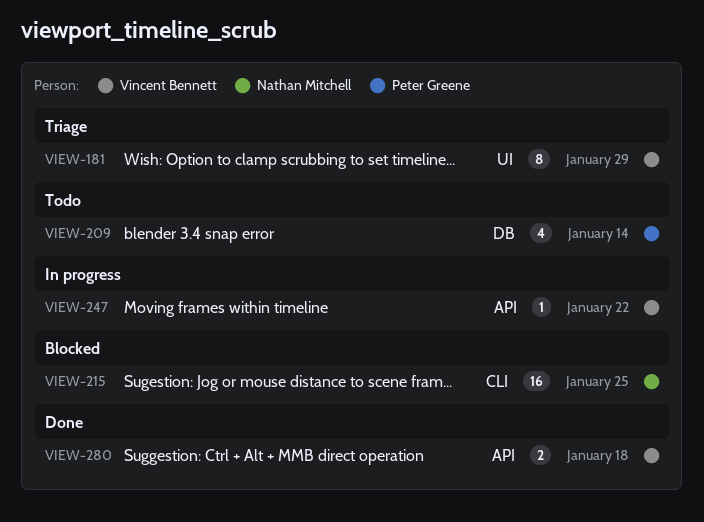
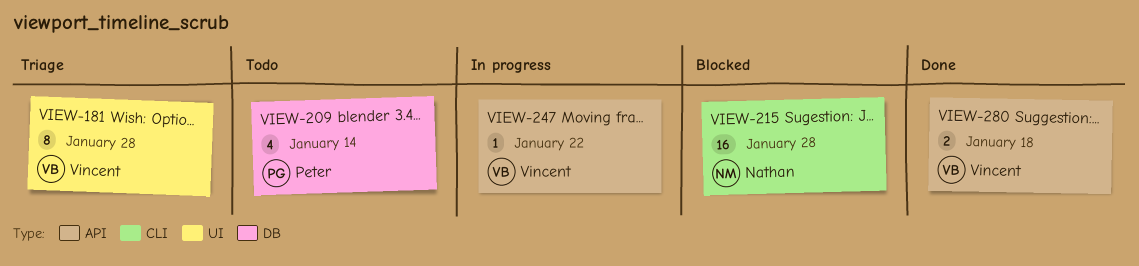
VIEW-181, due: Jan 29 -> Jan 28
VIEW-215, due: Jan 25 -> Jan 28

